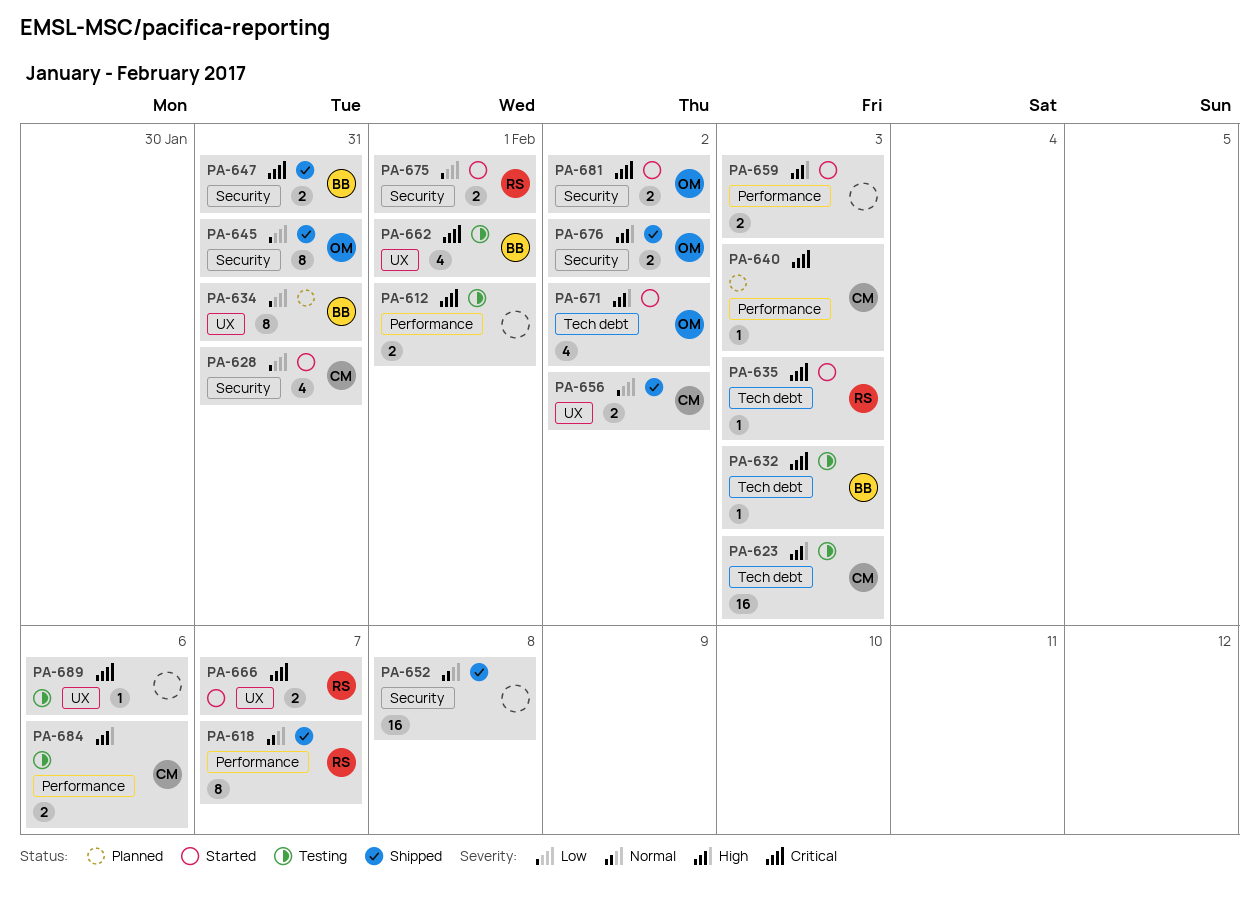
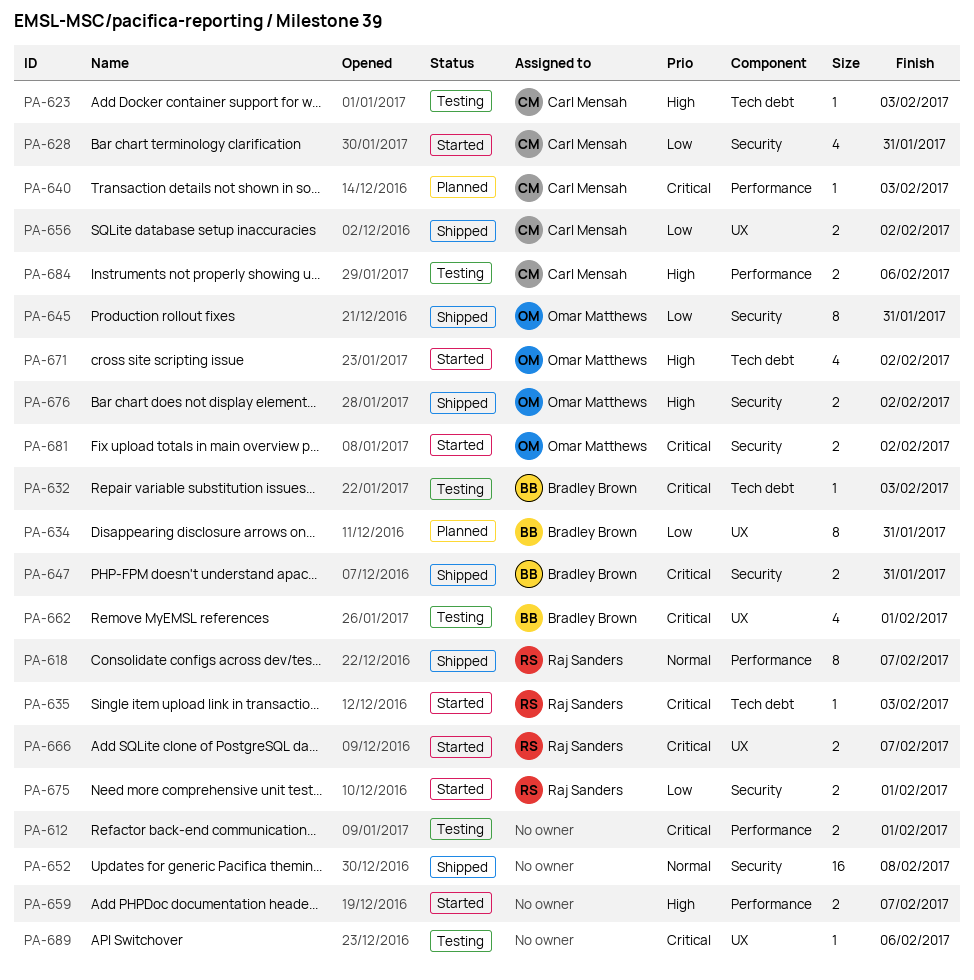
PA-623, estimate: 16 -> 1
PA-659, due: Feb 3 -> Feb 7

